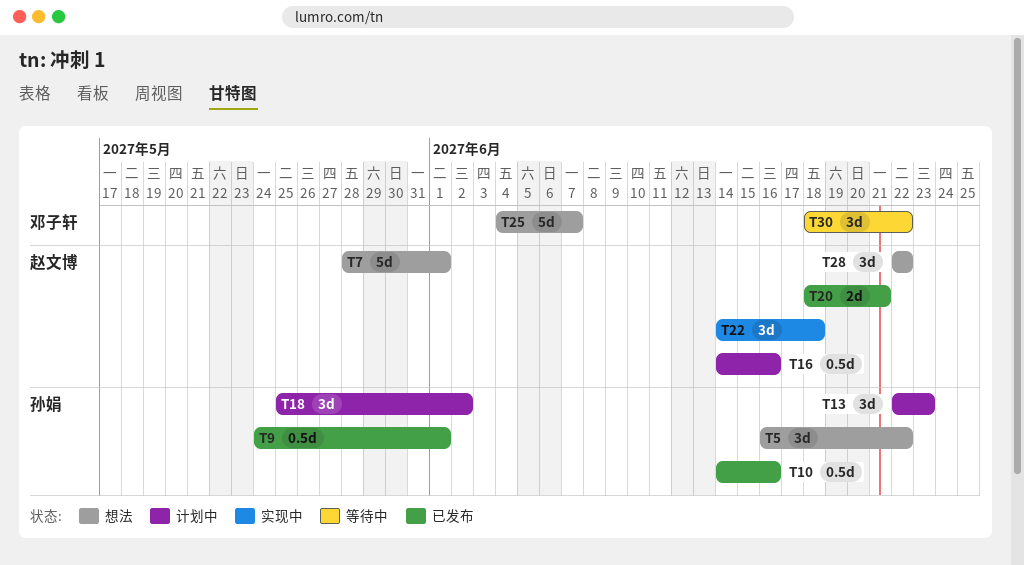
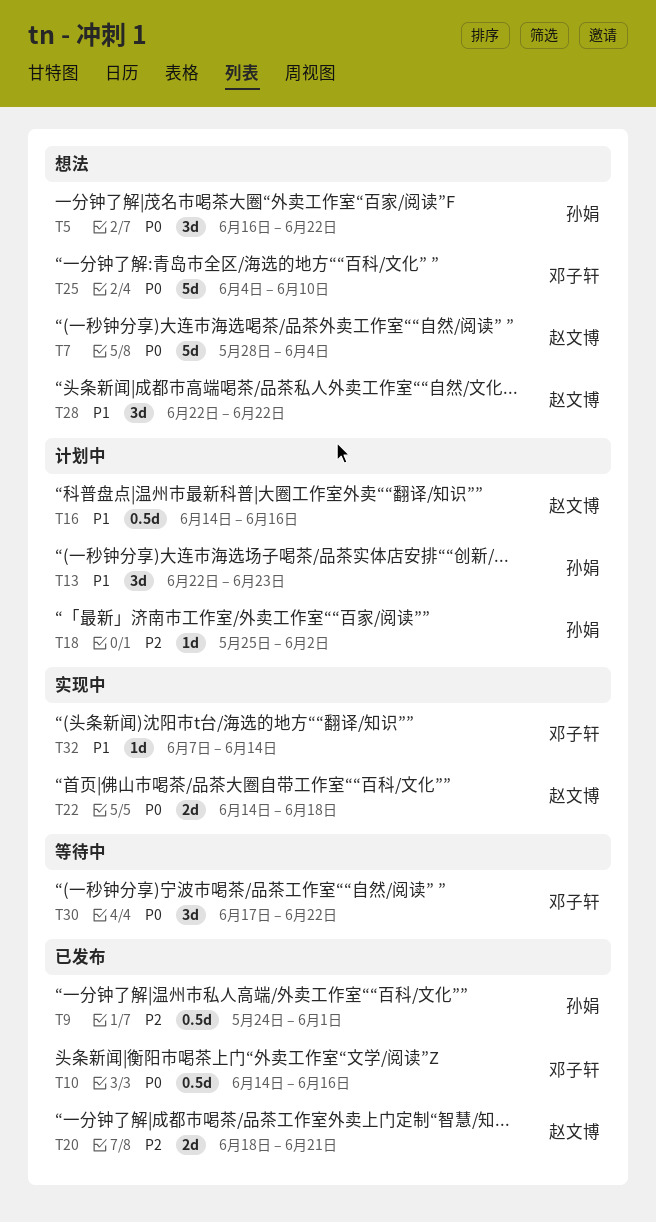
T7, due: Jun 1 -> Jun 4
T10, owner: 孙娟 -> 邓子轩
T18, estimate: 3d -> 1d
T22, estimate: 3d -> 2d
T25, due: Jun 7 -> Jun 10
T30, start: Jun 18 -> Jun 17
T32: none -> present

